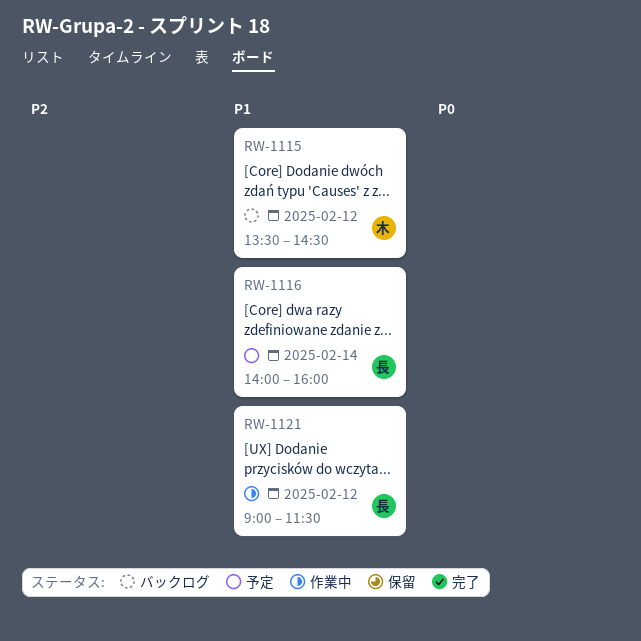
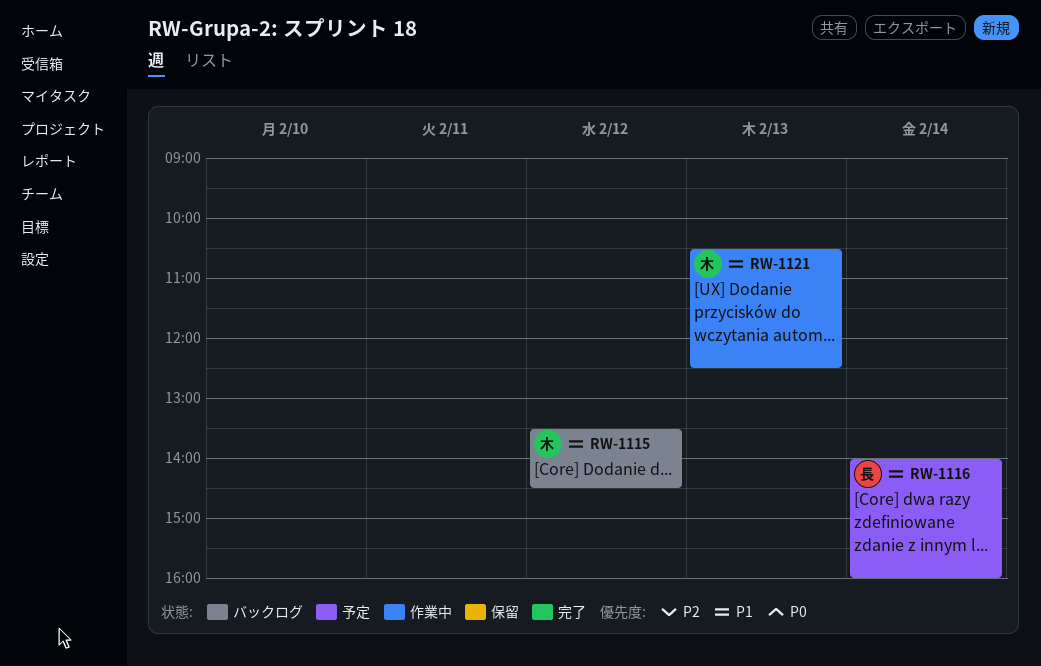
RW-1121, owner: 長 -> 木
RW-1121, day: Feb 12 -> Feb 13
RW-1121, begins: 09:00 -> 10:30
RW-1121, ends: 11:30 -> 12:30

